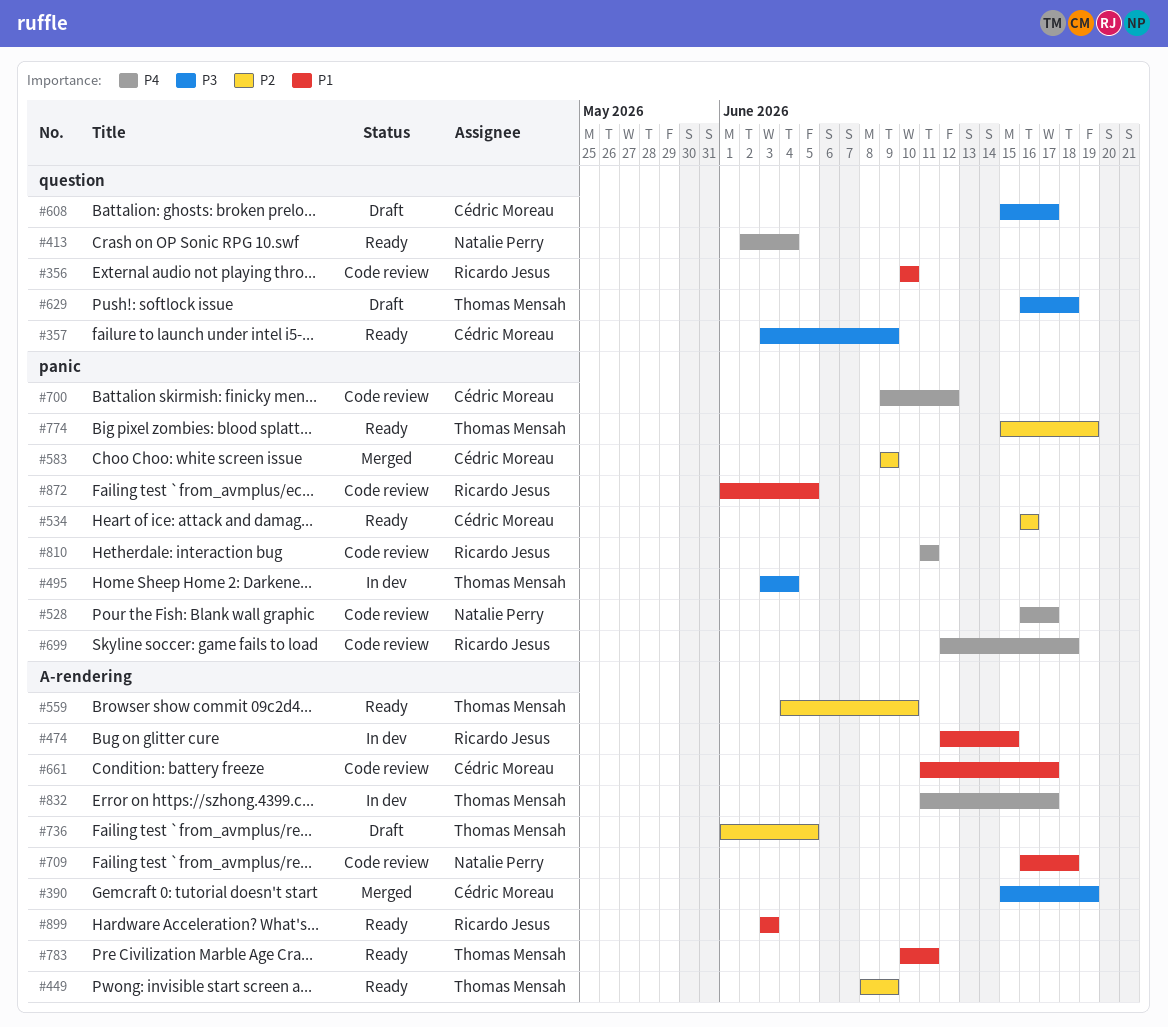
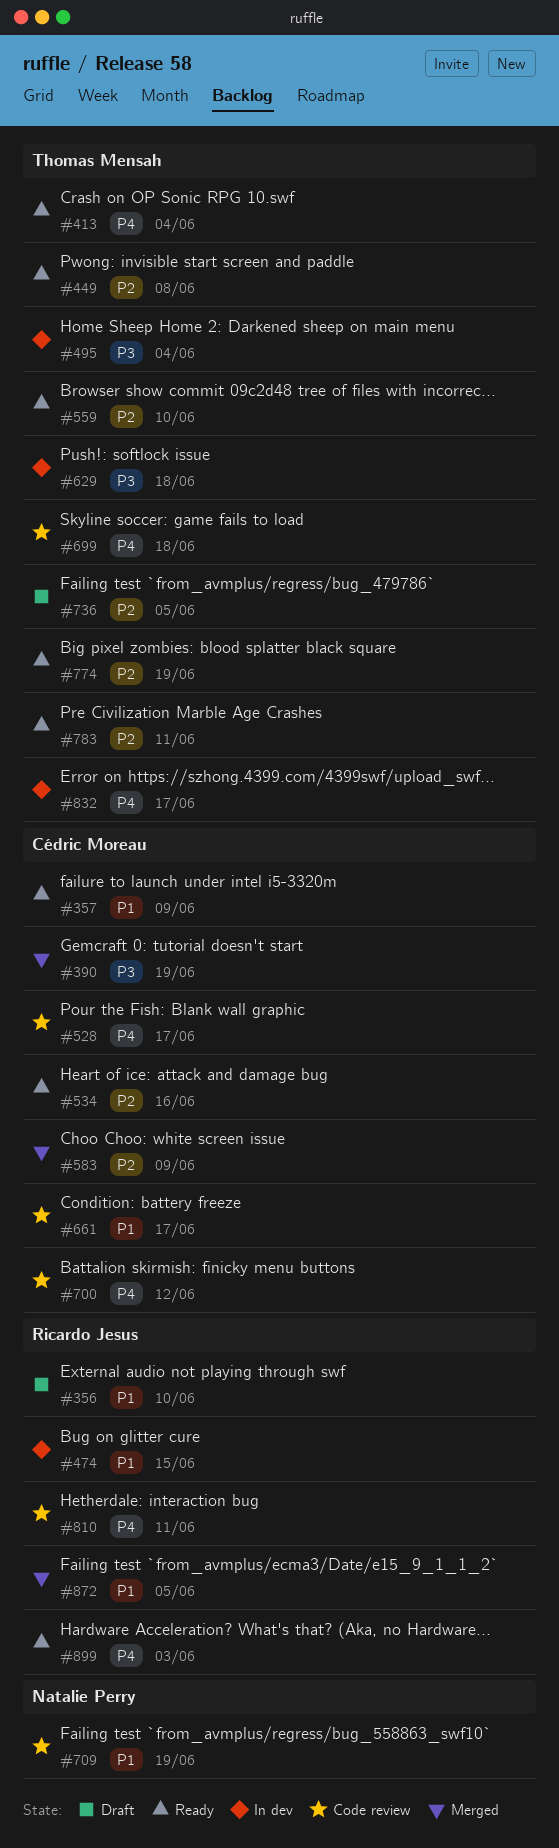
#356, status: Code review -> Draft
#357, priority: P3 -> P1
#413, owner: Natalie Perry -> Thomas Mensah
#449, due: Jun 9 -> Jun 8
#528, owner: Natalie Perry -> Cédric Moreau
#608: present -> none
#629, status: Draft -> In dev
#699, owner: Ricardo Jesus -> Thomas Mensah
#709, due: Jun 18 -> Jun 19
#783, priority: P1 -> P2
#872, status: Code review -> Merged
#899, priority: P1 -> P4

